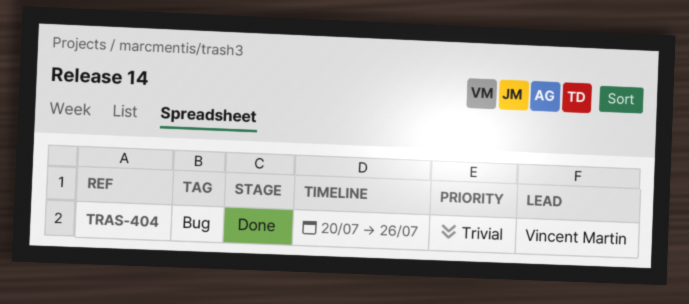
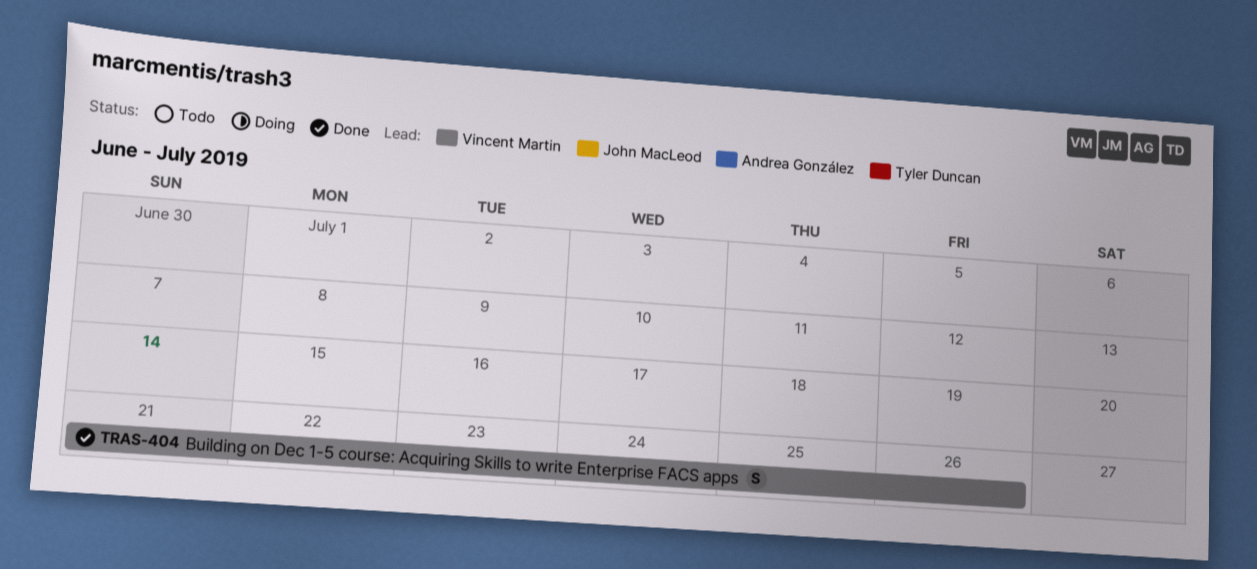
TRAS-404, start: Jul 20 -> Jul 21

